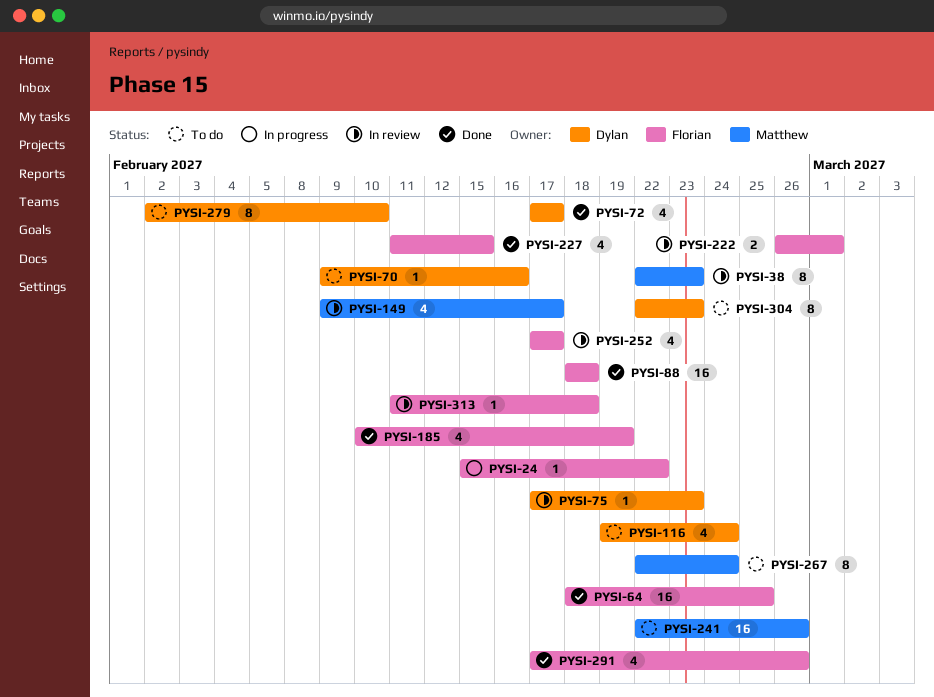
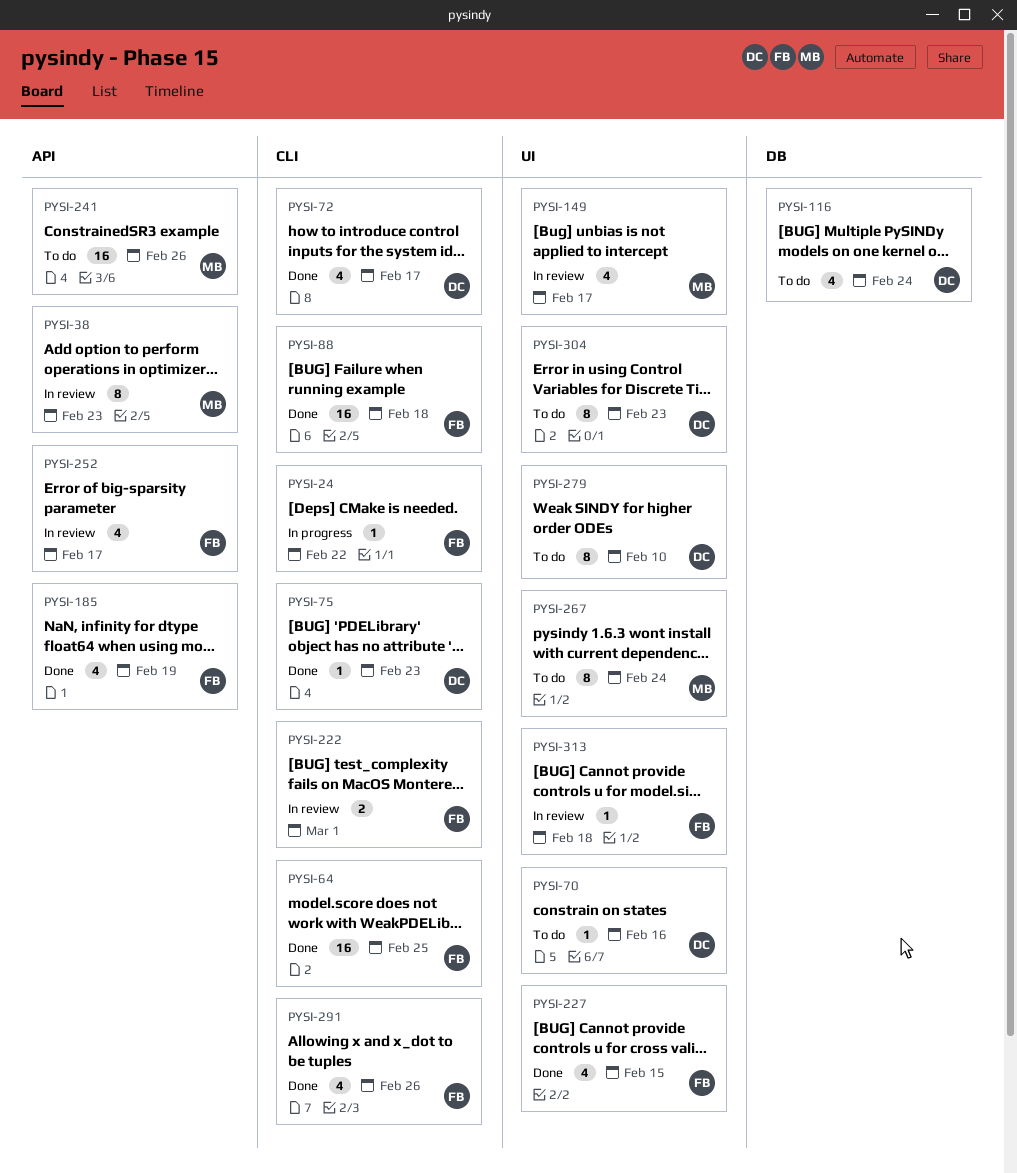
PYSI-75, status: In review -> Done

